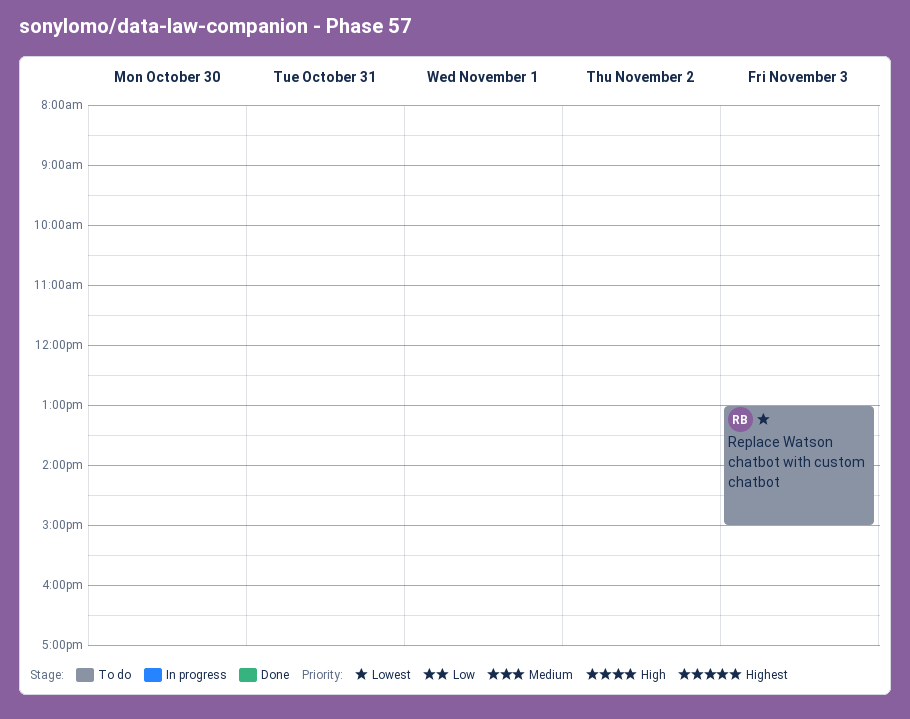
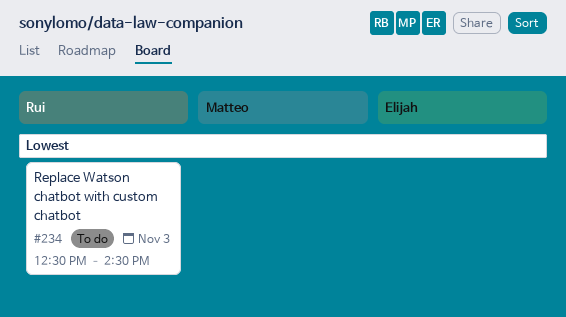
Replace Watson chatbot with custom chatbot, begins: 13:00 -> 12:30
Replace Watson chatbot with custom chatbot, ends: 15:00 -> 14:30

